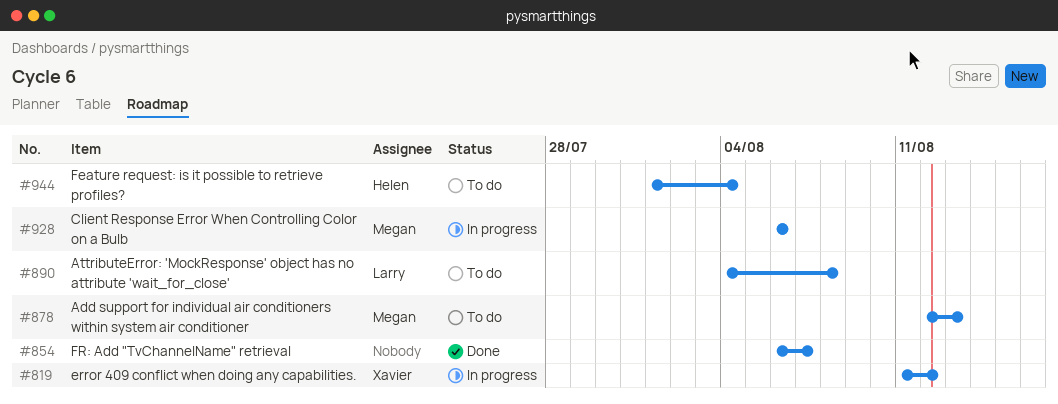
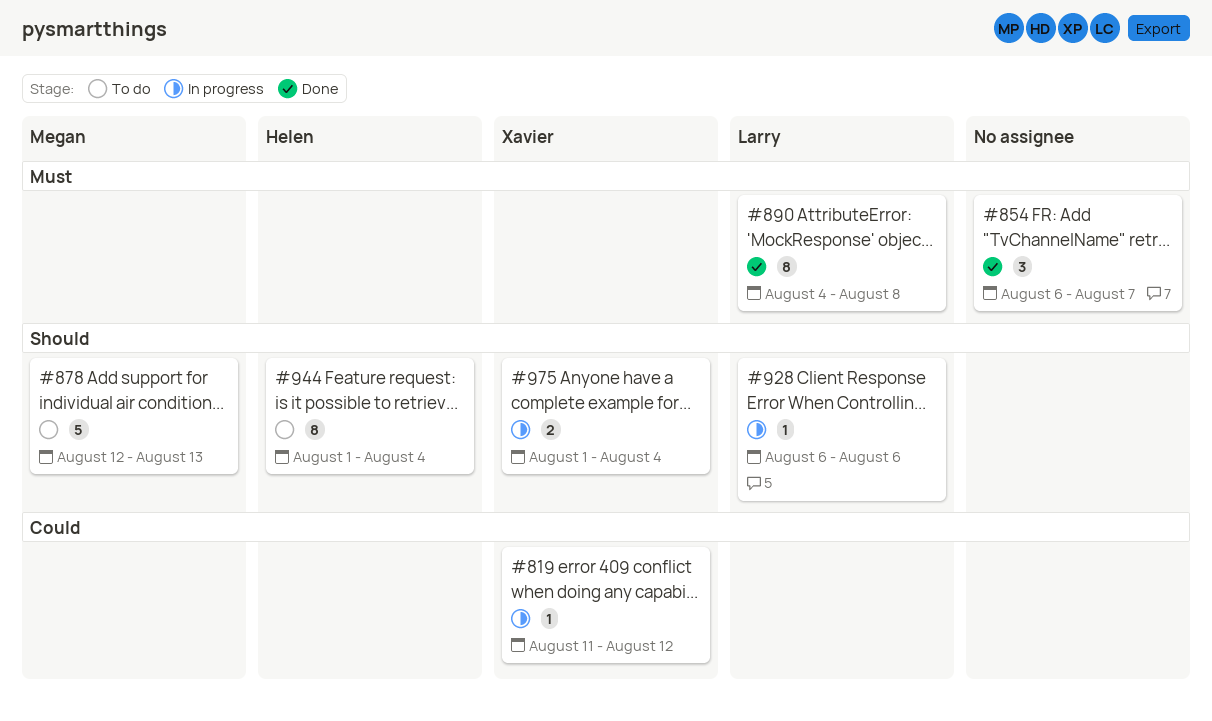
#890, status: To do -> Done
#928, owner: Megan -> Larry
#975: none -> present

